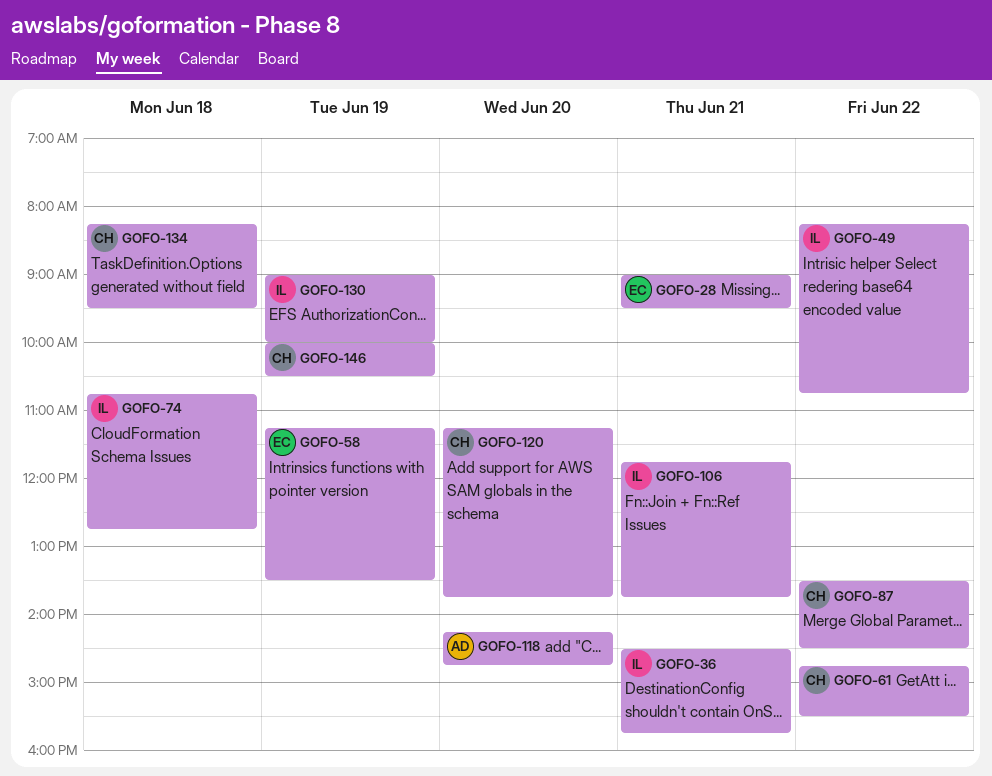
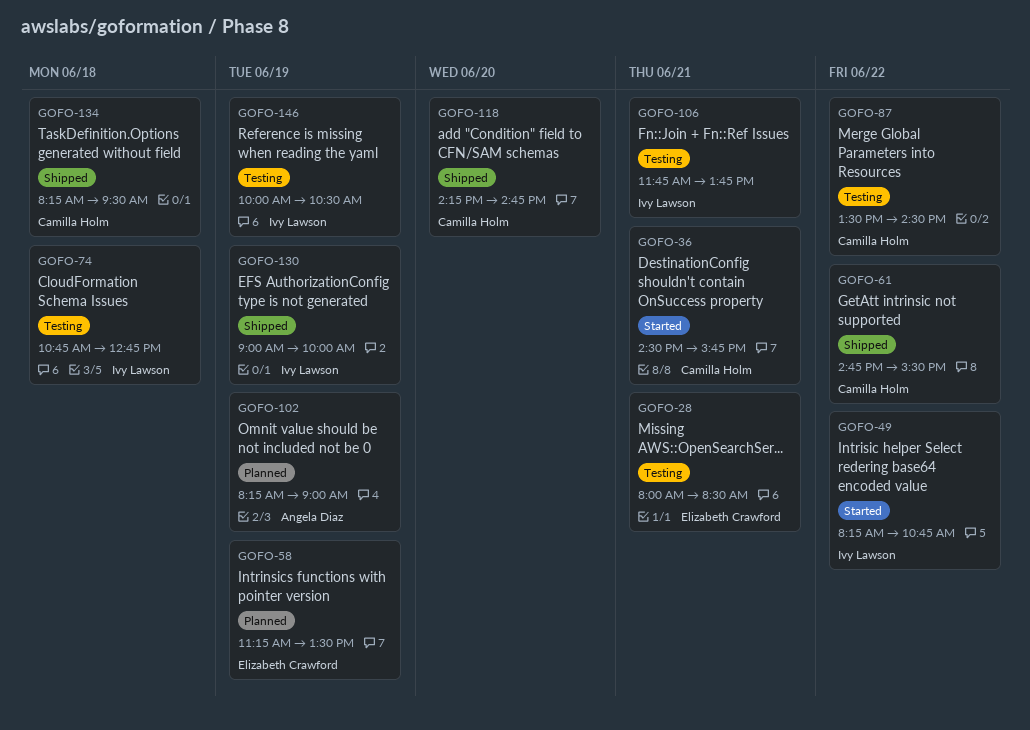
GOFO-28, begins: 09:00 -> 08:00
GOFO-28, ends: 09:30 -> 08:30
GOFO-36, owner: Ivy Lawson -> Camilla Holm
GOFO-102: none -> present
GOFO-118, owner: Angela Diaz -> Camilla Holm
GOFO-120: present -> none
GOFO-146, owner: Camilla Holm -> Ivy Lawson

